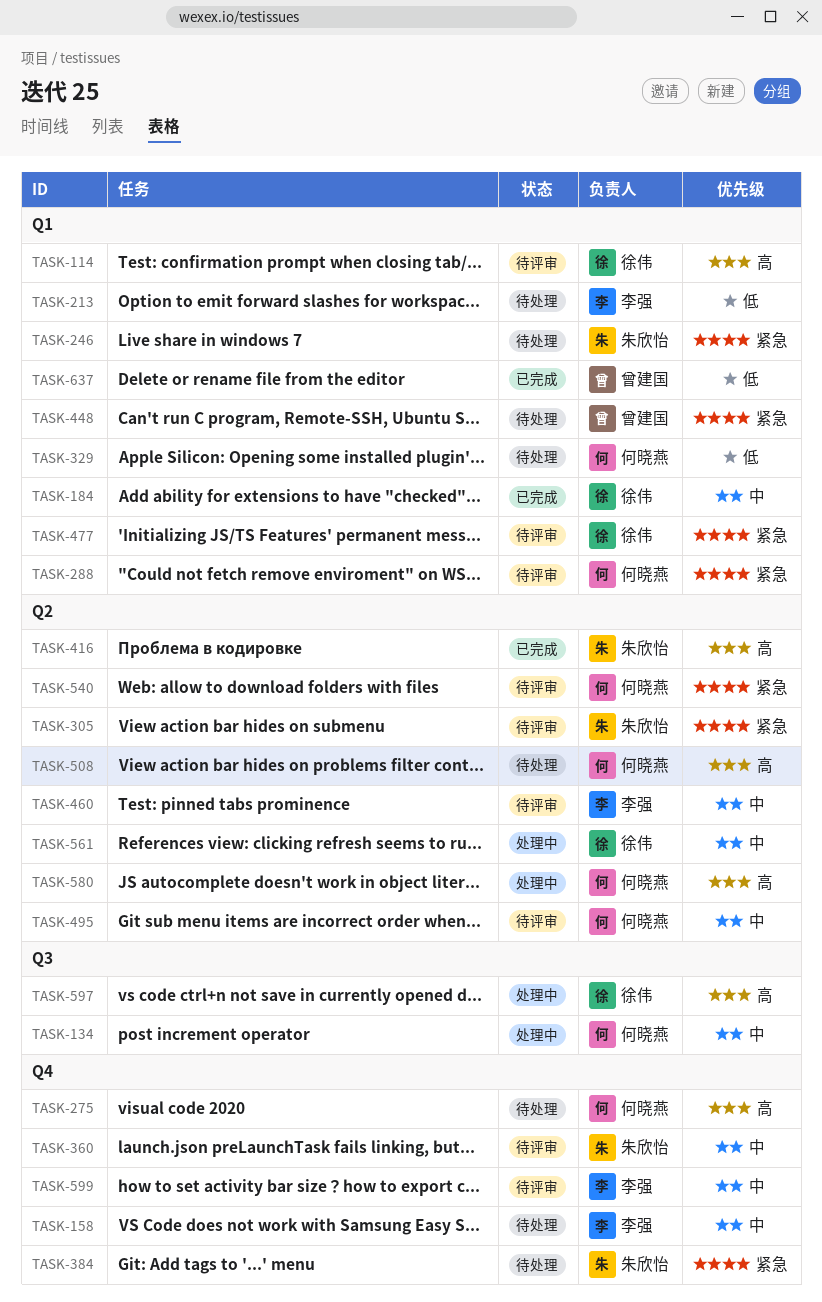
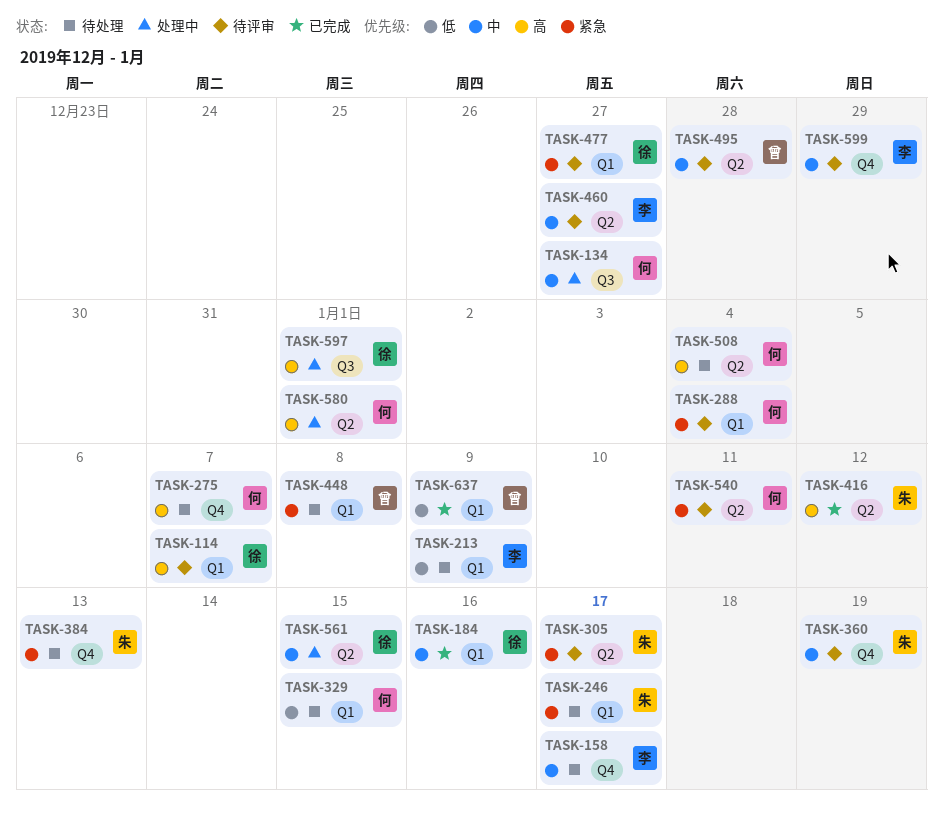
TASK-495, owner: 何晓燕 -> 曾建国

